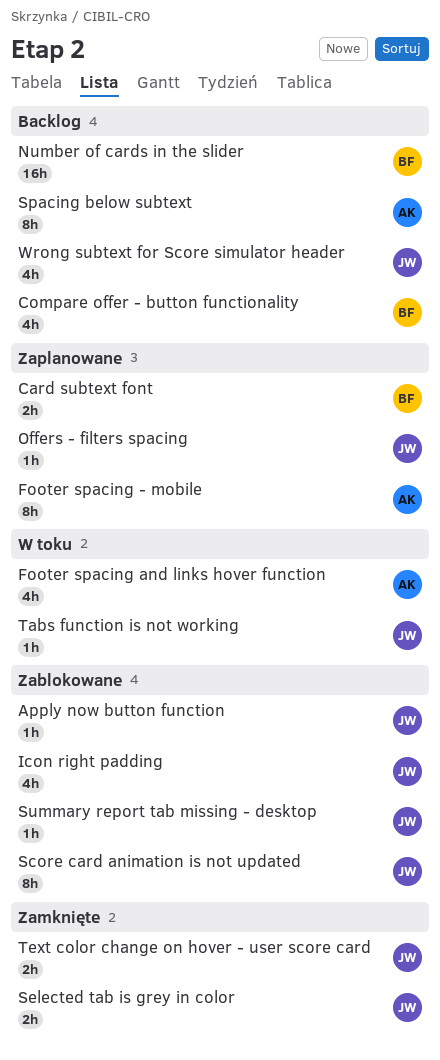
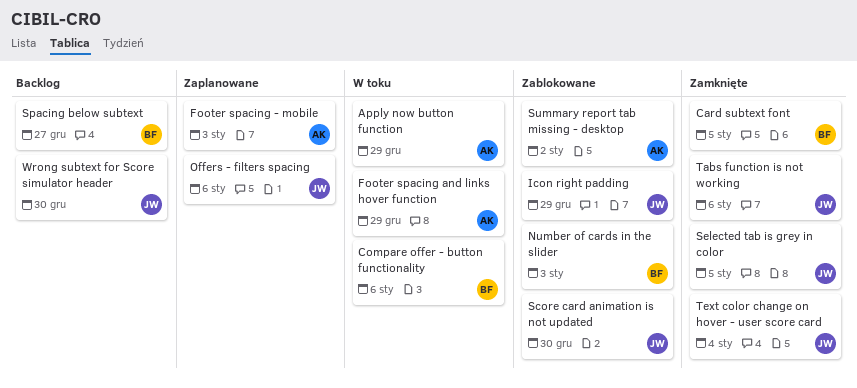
Apply now button function, status: Zablokowane -> W toku
Apply now button function, owner: JW -> AK
Card subtext font, status: Zaplanowane -> Zamknięte
Compare offer - button functionality, status: Backlog -> W toku
Number of cards in the slider, status: Backlog -> Zablokowane
Spacing below subtext, owner: AK -> BF
Summary report tab missing - desktop, owner: JW -> AK
Tabs function is not working, status: W toku -> Zamknięte

